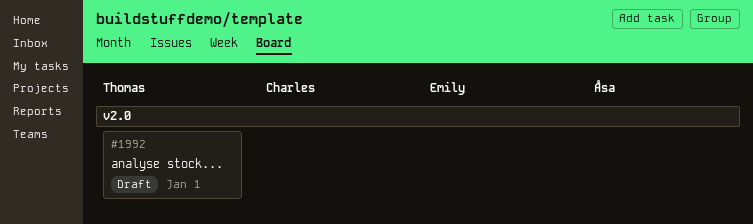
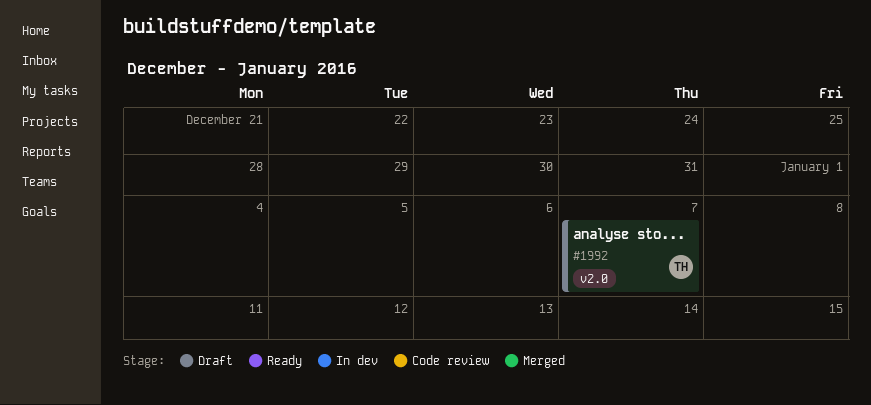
#1992, due: Jan 1 -> Jan 7

